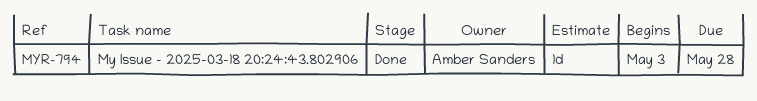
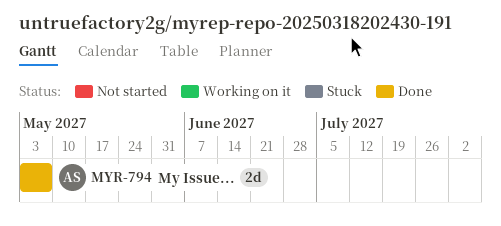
MYR-794, estimate: 1d -> 2d
MYR-794, due: May 28 -> May 7

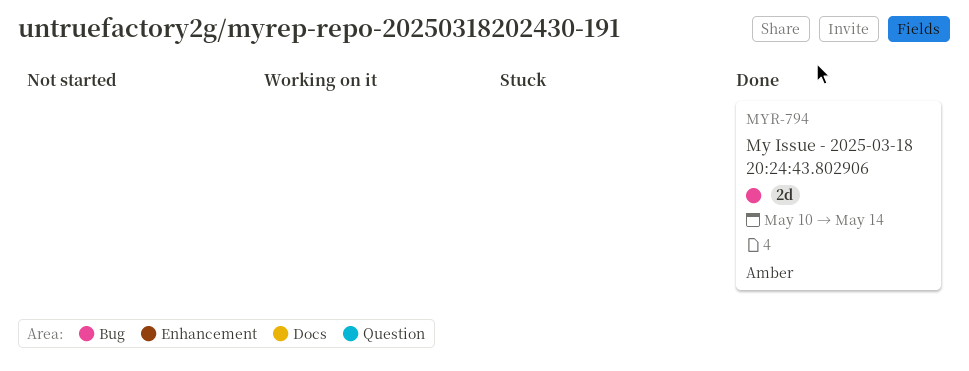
MYR-794, start: May 3 -> May 10
MYR-794, due: May 7 -> May 14

